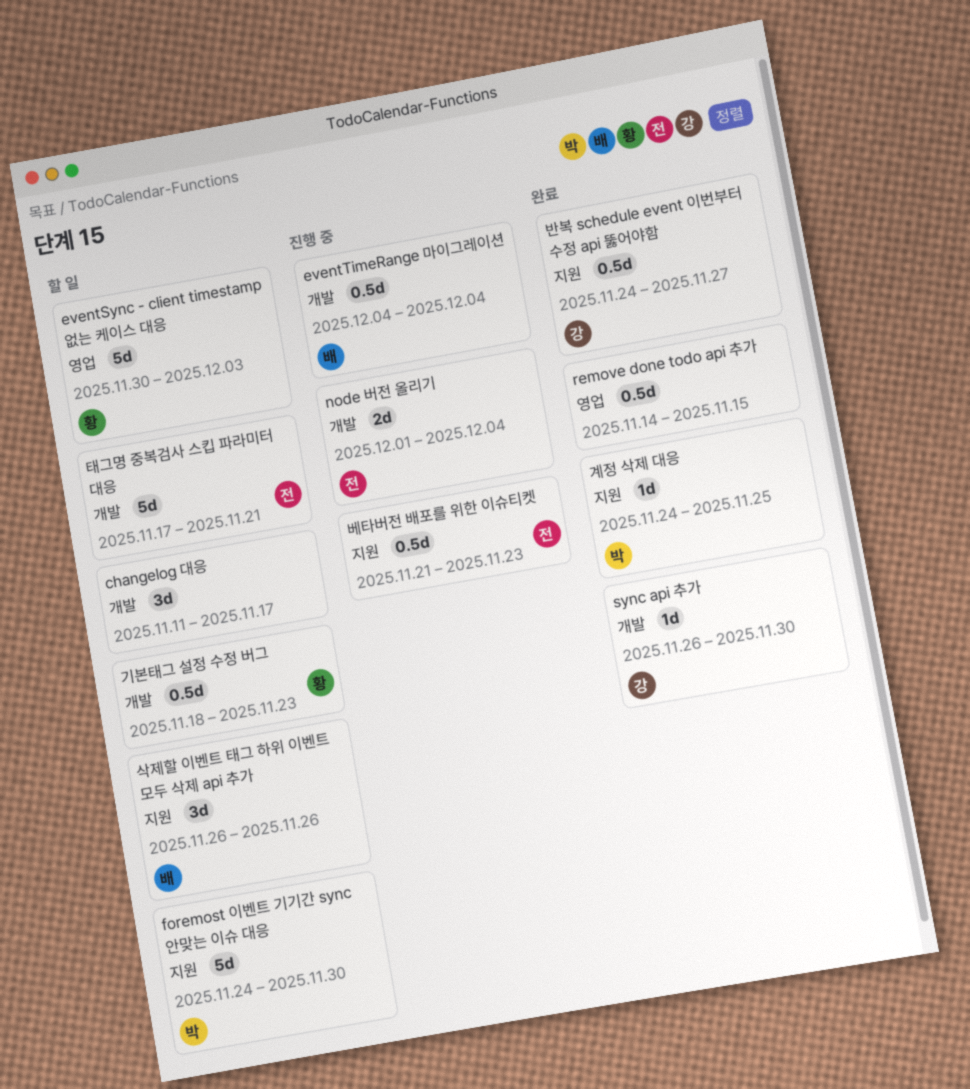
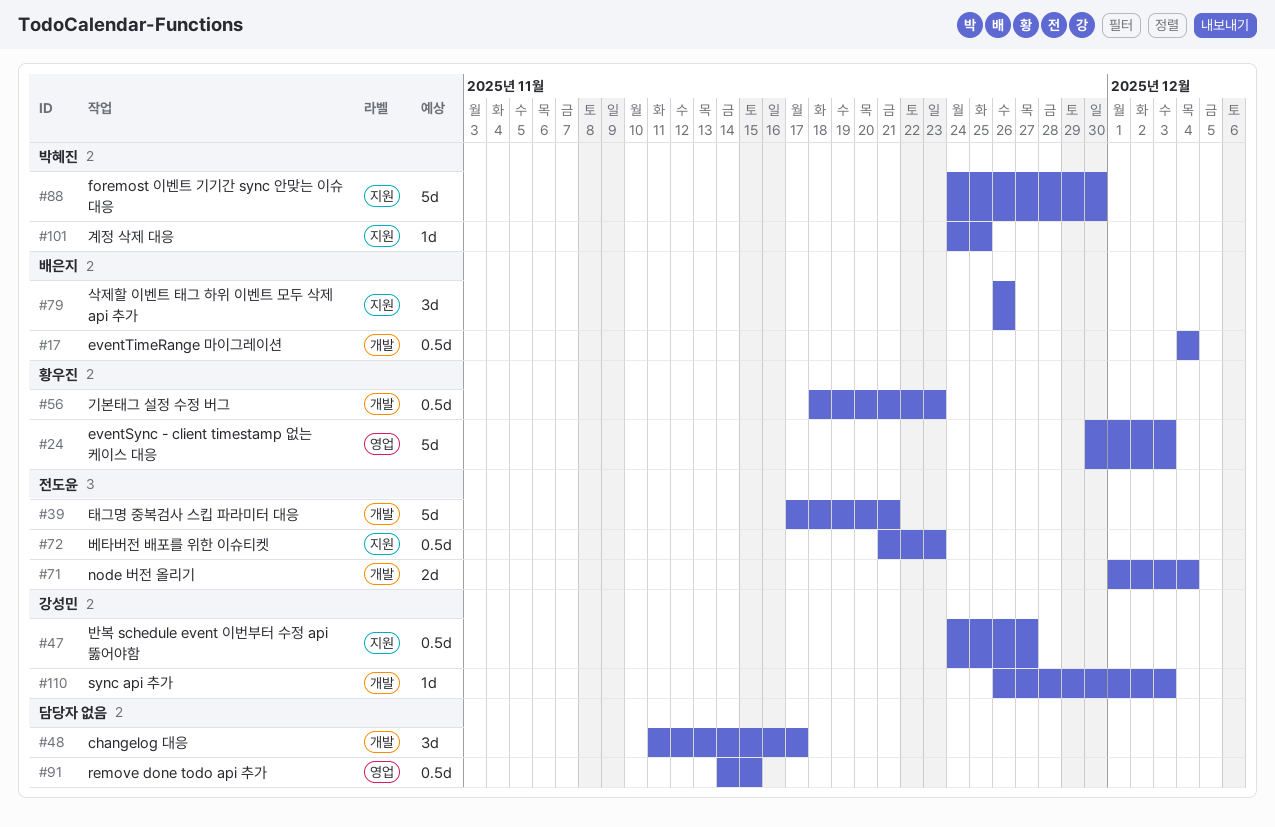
sync api 추가, due: Nov 30 -> Dec 3

